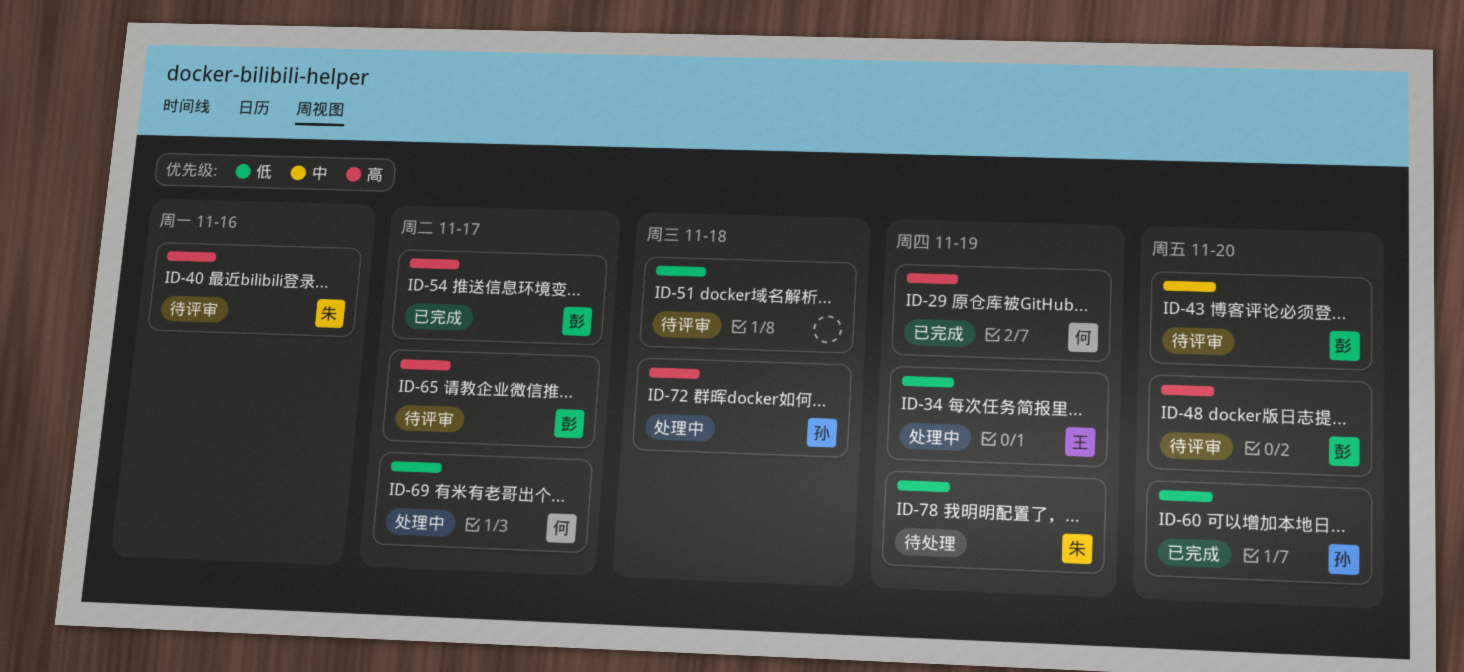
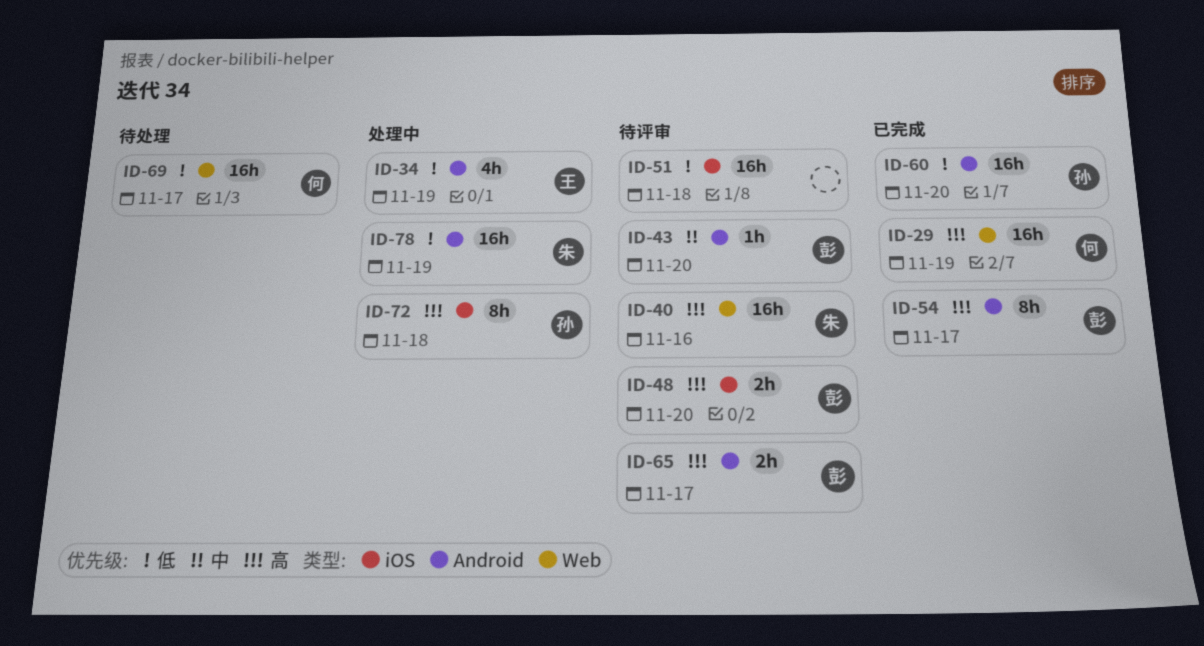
ID-69, status: 处理中 -> 待处理
ID-78, status: 待处理 -> 处理中

